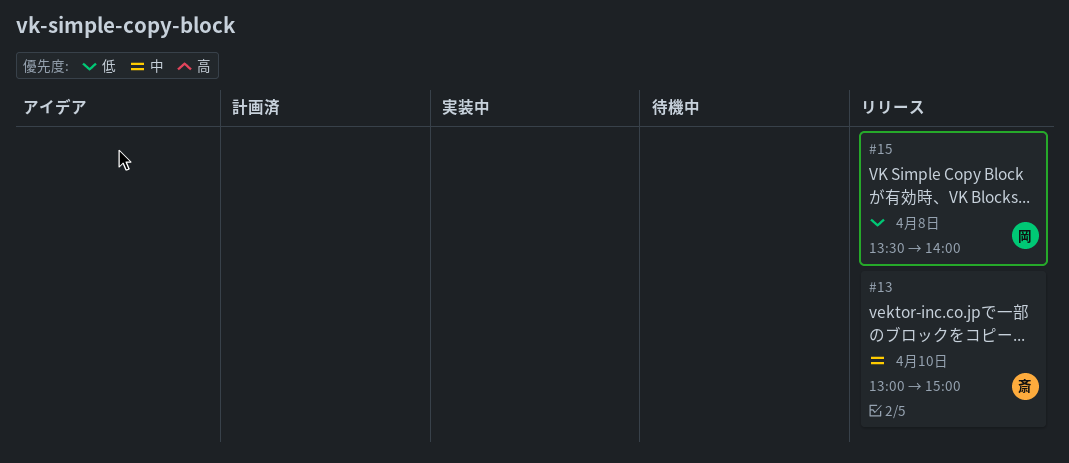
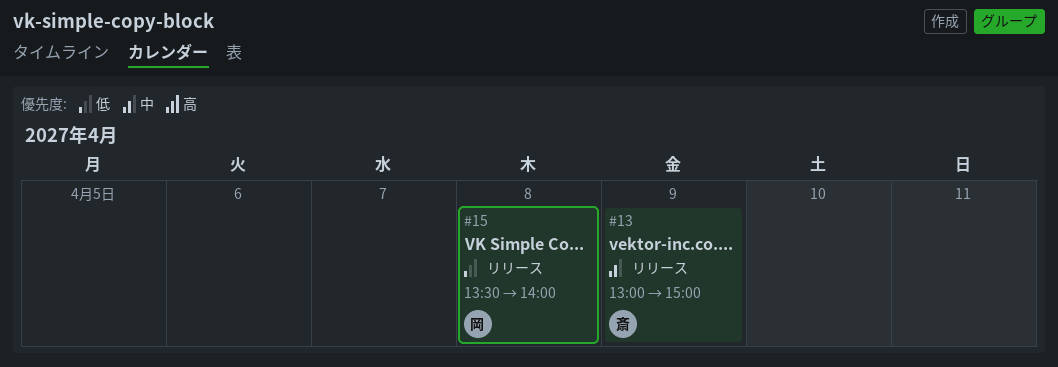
#13, day: Apr 10 -> Apr 9

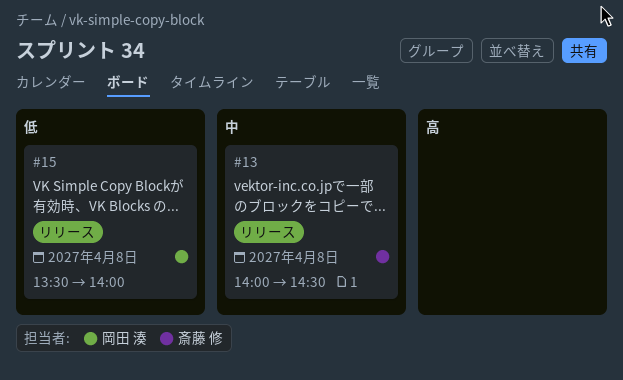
#13, day: Apr 9 -> Apr 8
#13, begins: 13:00 -> 14:00
#13, ends: 15:00 -> 14:30

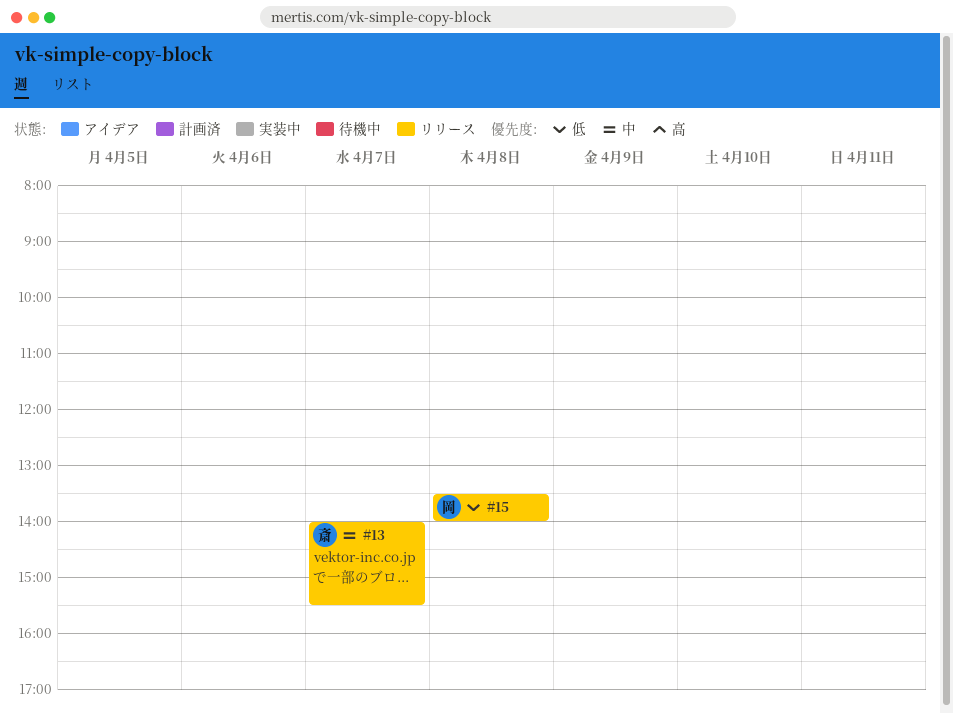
#13, day: Apr 8 -> Apr 7
#13, ends: 14:30 -> 15:30

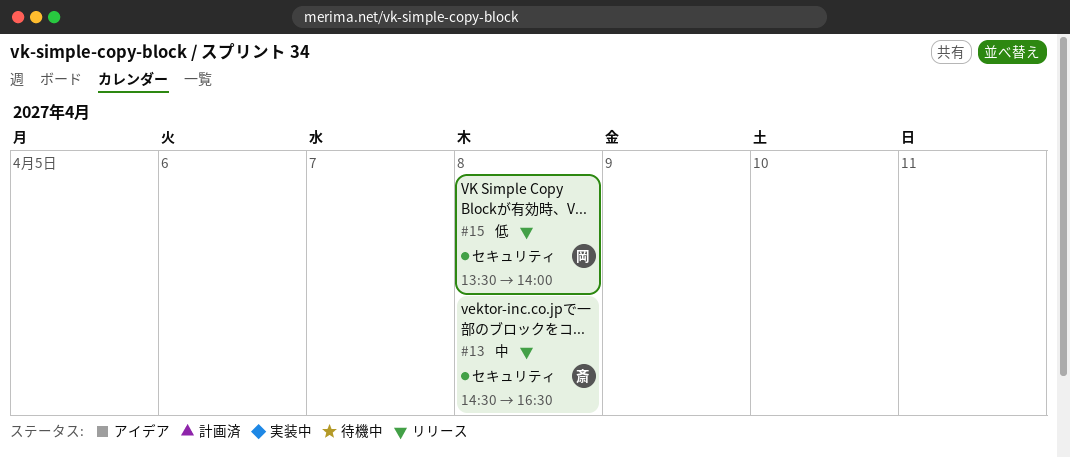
#13, day: Apr 7 -> Apr 8
#13, begins: 14:00 -> 14:30
#13, ends: 15:30 -> 16:30

